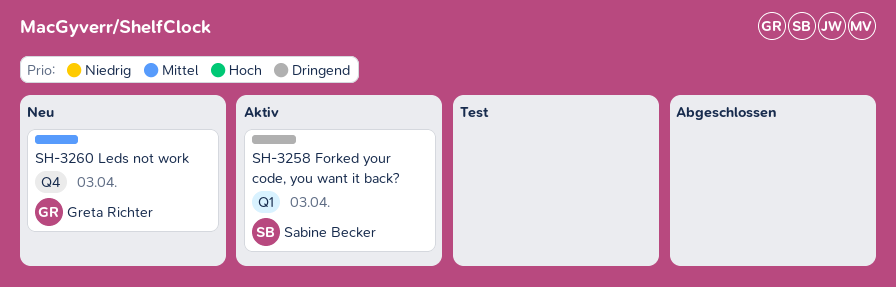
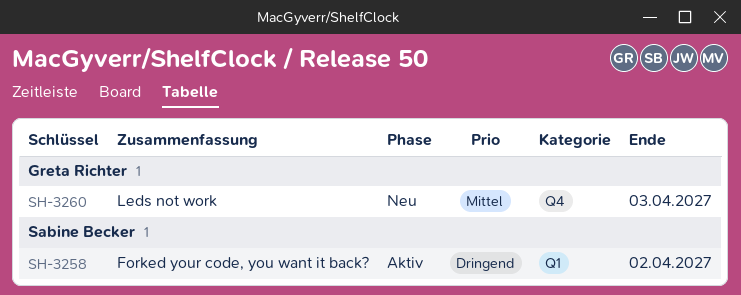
SH-3258, due: Apr 3 -> Apr 2

